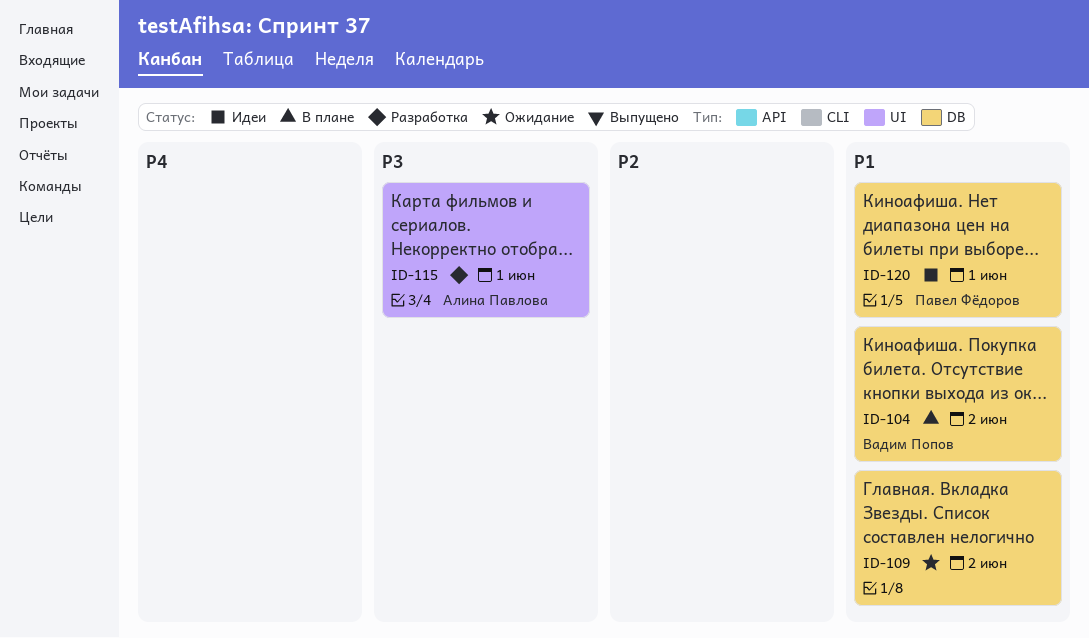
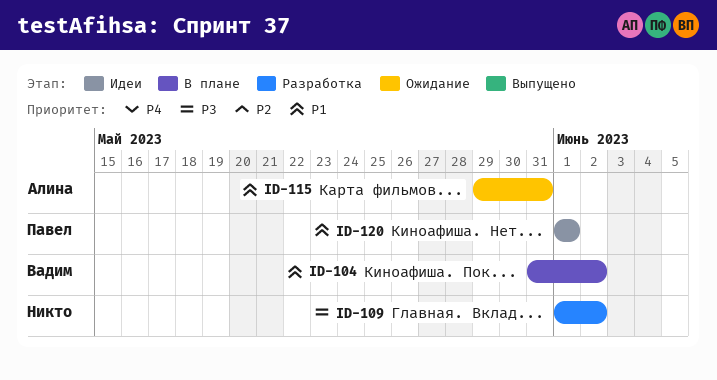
ID-109, status: Ожидание -> Разработка
ID-109, priority: P1 -> P3
ID-115, status: Разработка -> Ожидание
ID-115, priority: P3 -> P1
ID-115, due: Jun 1 -> May 31

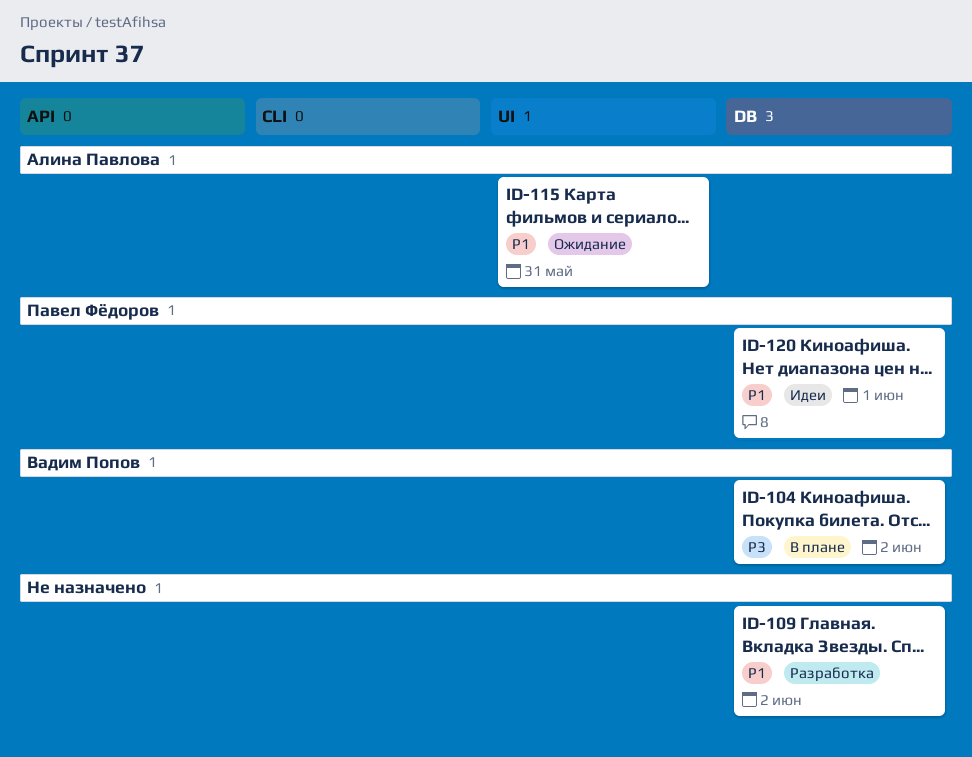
ID-104, priority: P1 -> P3
ID-109, priority: P3 -> P1

